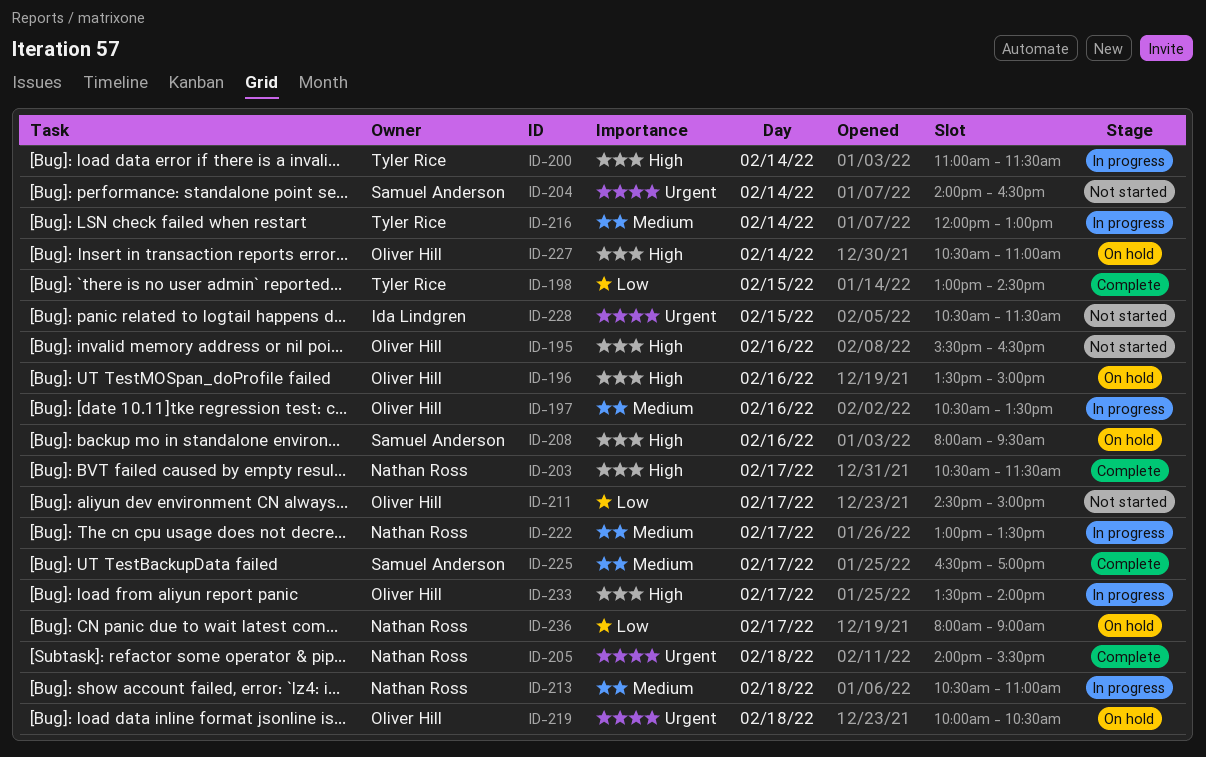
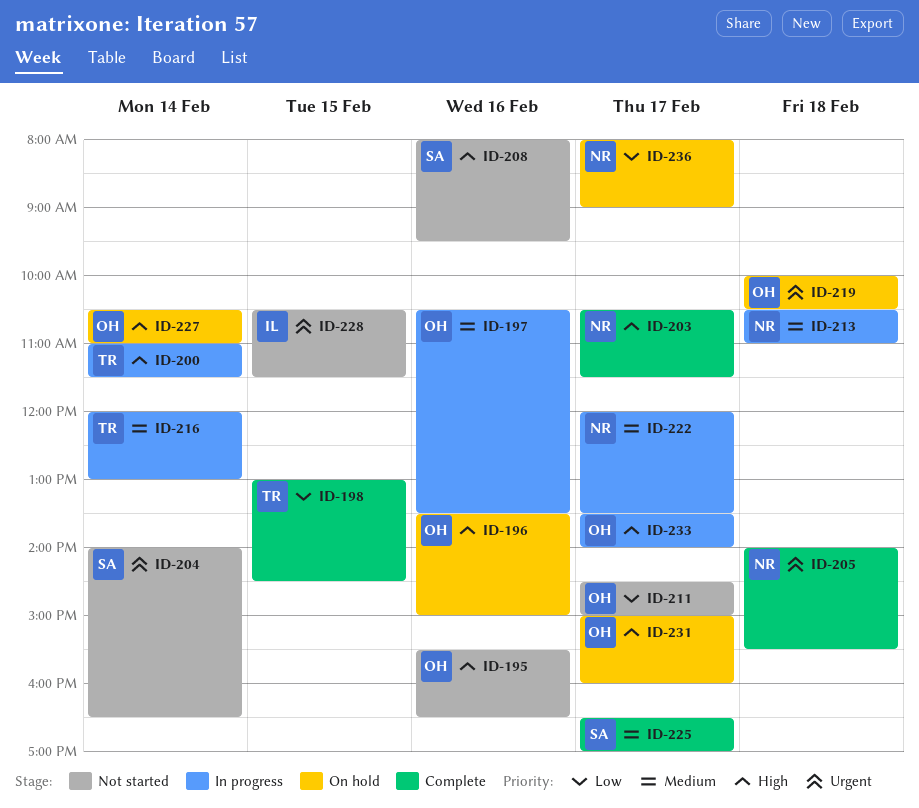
ID-208, status: On hold -> Not started
ID-222, begins: 13:00 -> 12:00
ID-231: none -> present

